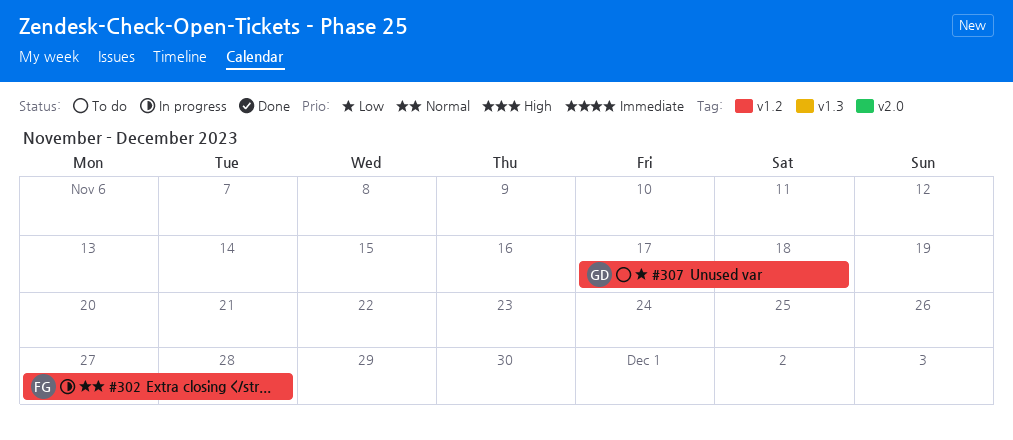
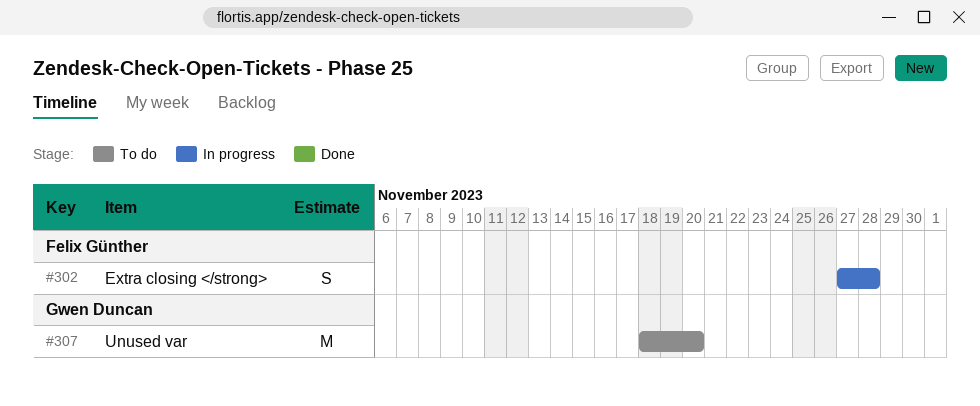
#307, start: Nov 17 -> Nov 18
#307, due: Nov 18 -> Nov 20

